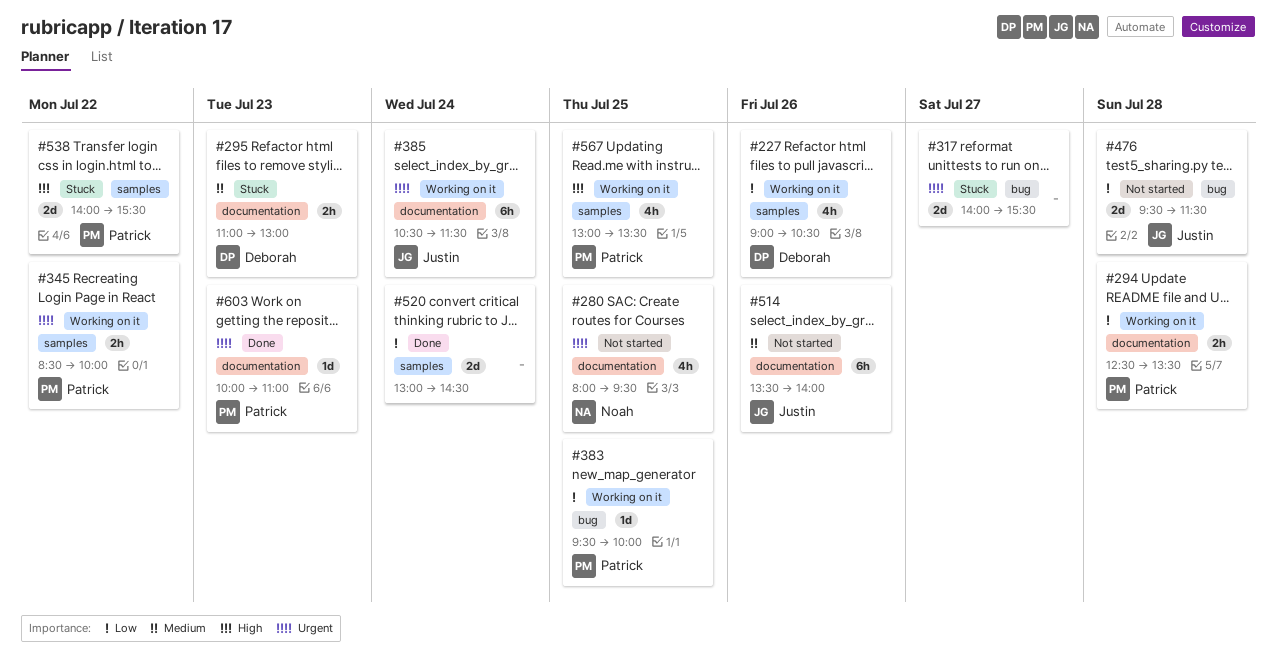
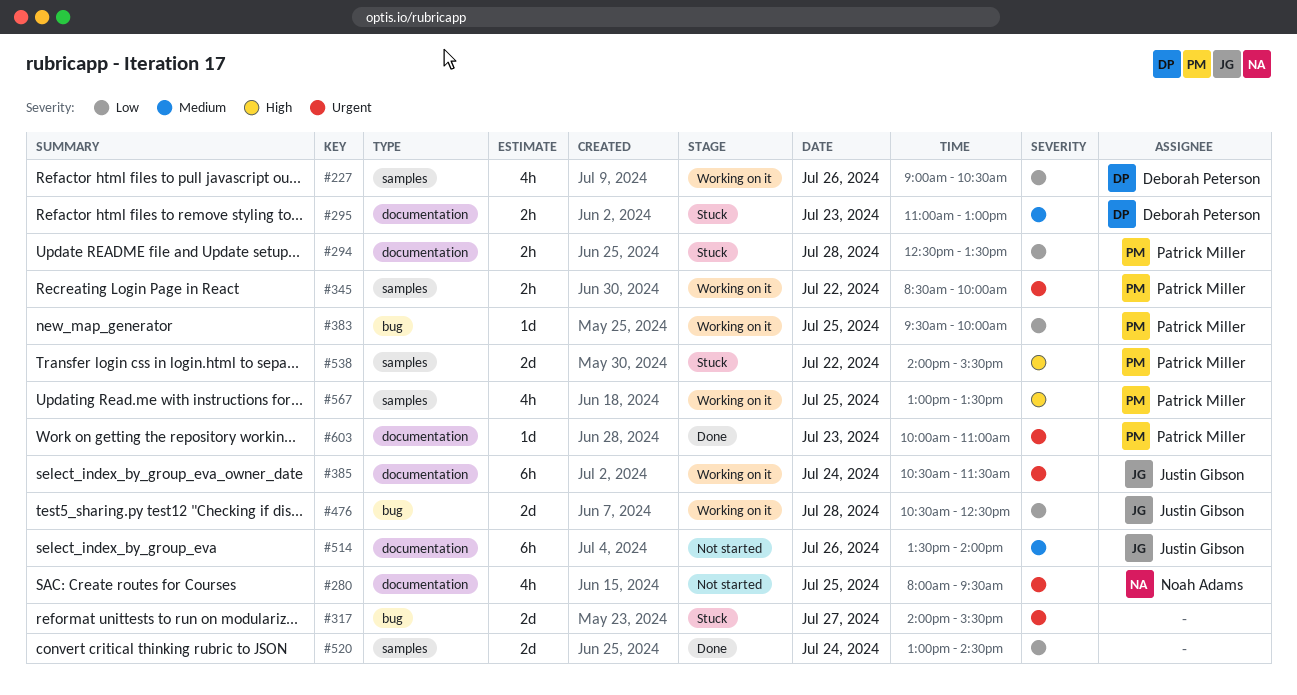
#294, status: Working on it -> Stuck
#476, status: Not started -> Working on it
#476, begins: 09:30 -> 10:30
#476, ends: 11:30 -> 12:30

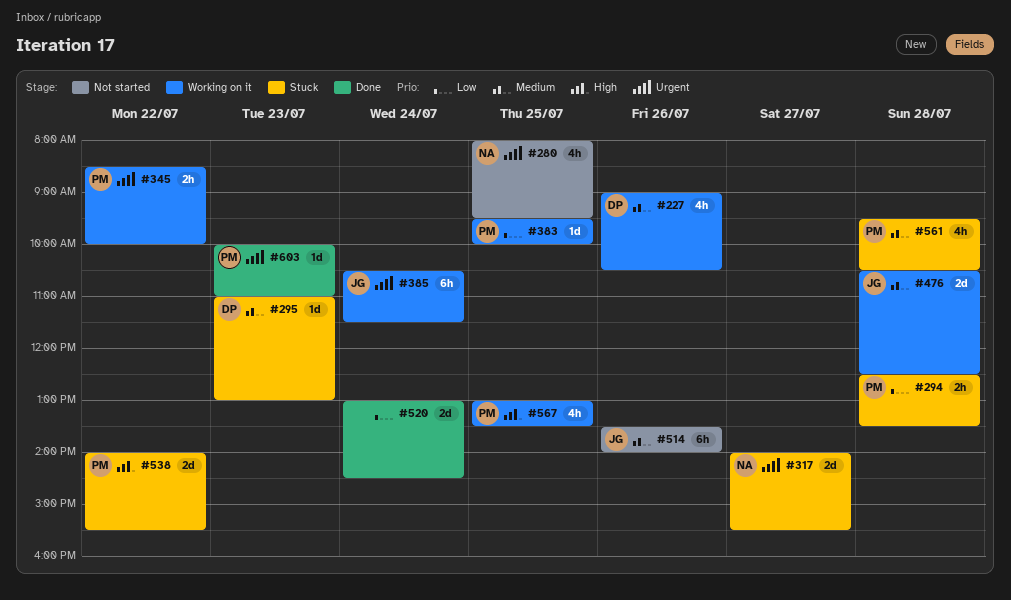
#227, priority: Low -> Medium
#295, estimate: 2h -> 1d
#317, owner: none -> Noah Adams
#476, priority: Low -> Medium
#561: none -> present

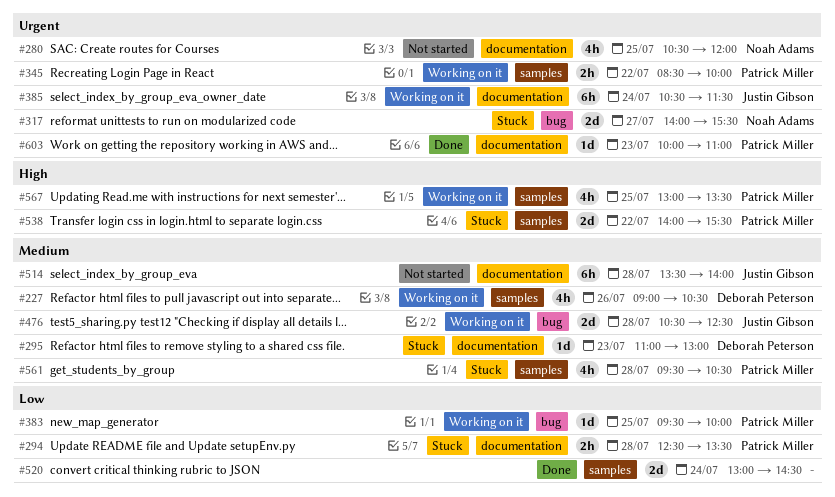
#280, begins: 08:00 -> 10:30
#280, ends: 09:30 -> 12:00
#514, day: Jul 26 -> Jul 28

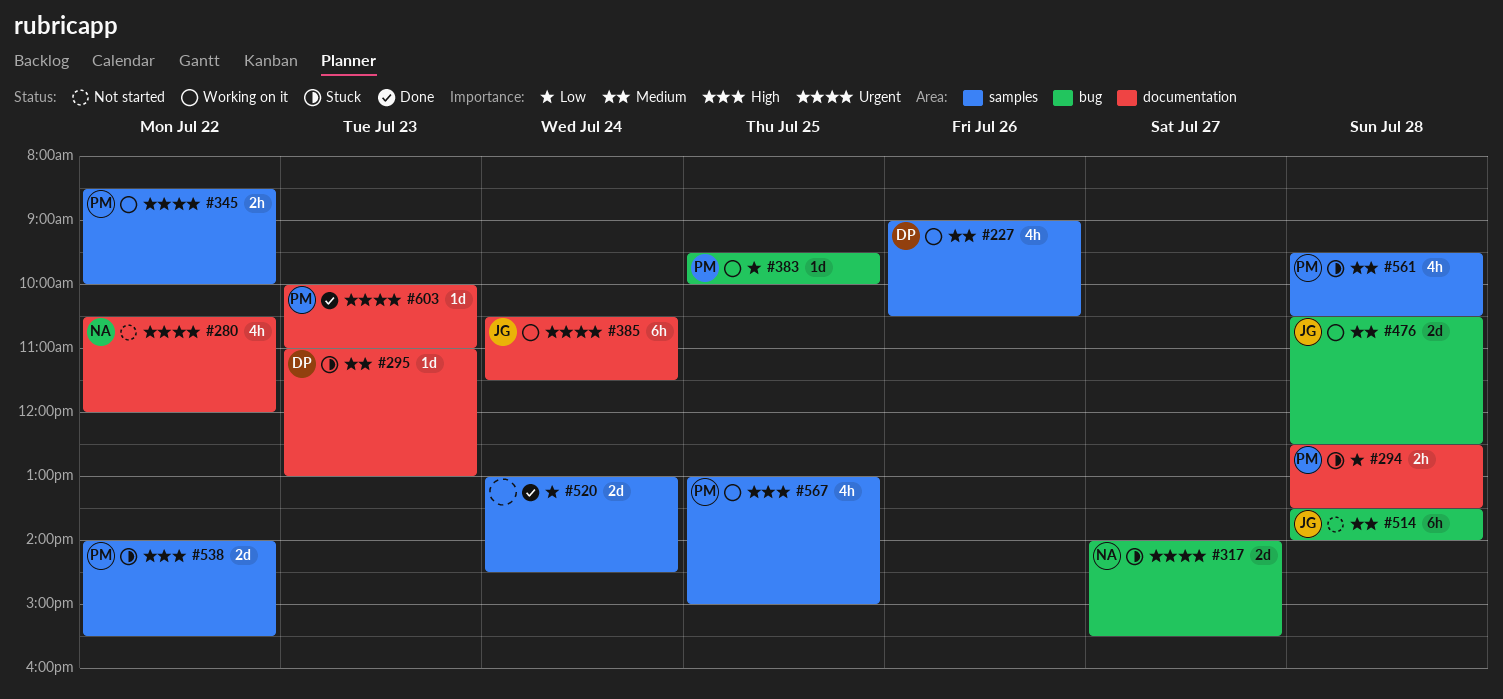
#280, day: Jul 25 -> Jul 22
#514, label: documentation -> bug
#567, ends: 13:30 -> 15:00

